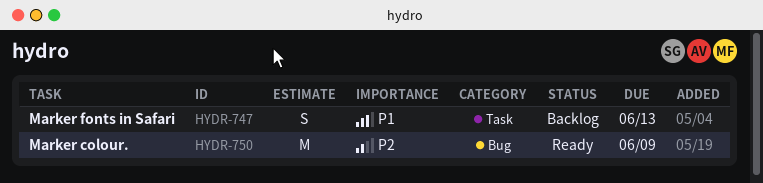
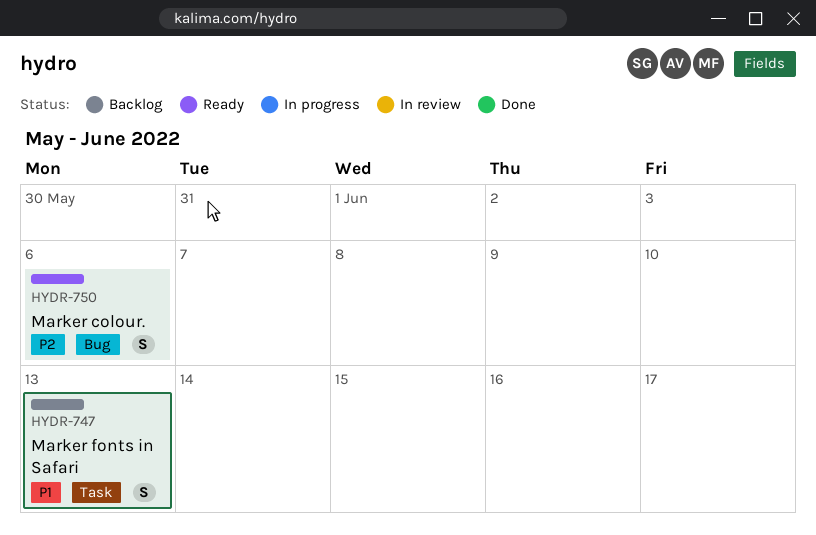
HYDR-750, estimate: M -> S
HYDR-750, due: Jun 9 -> Jun 6

